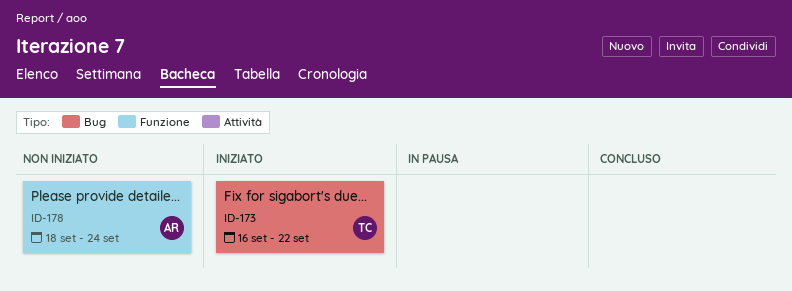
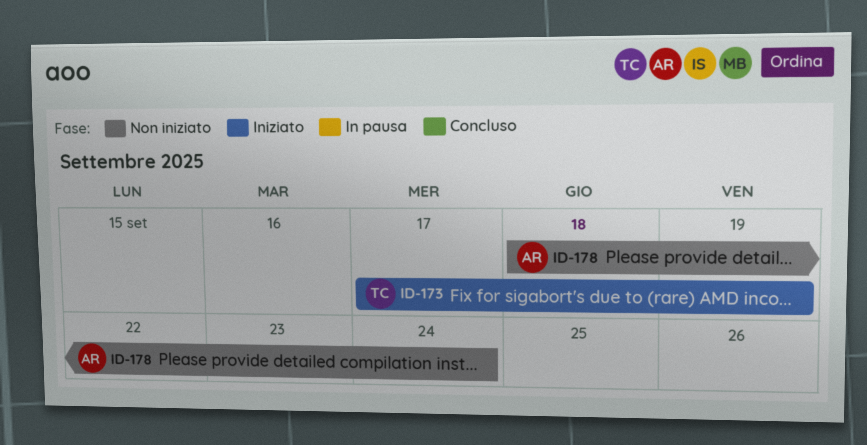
ID-173, start: Sep 16 -> Sep 17
ID-173, due: Sep 22 -> Sep 19

